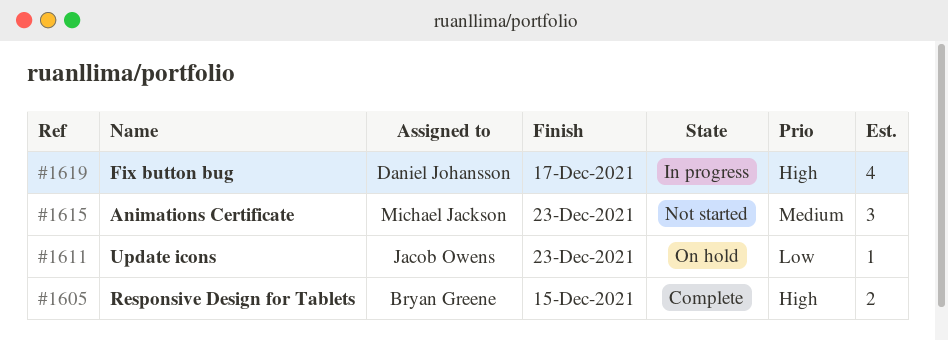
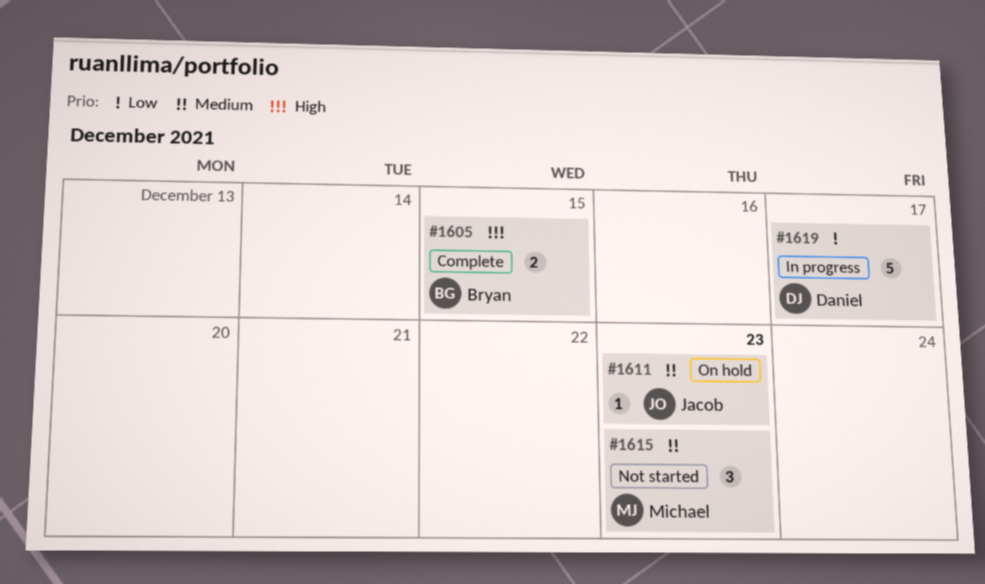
#1611, priority: Low -> Medium
#1619, priority: High -> Low
#1619, estimate: 4 -> 5

